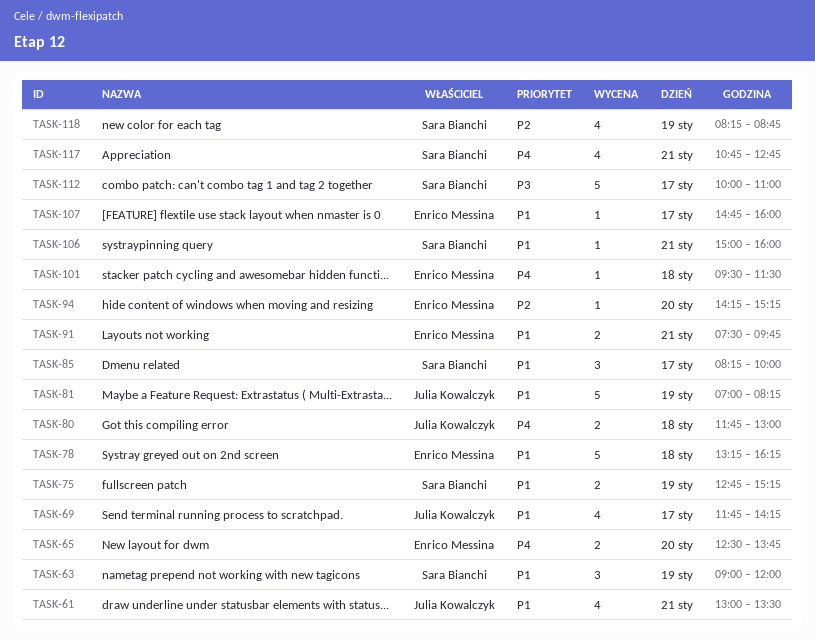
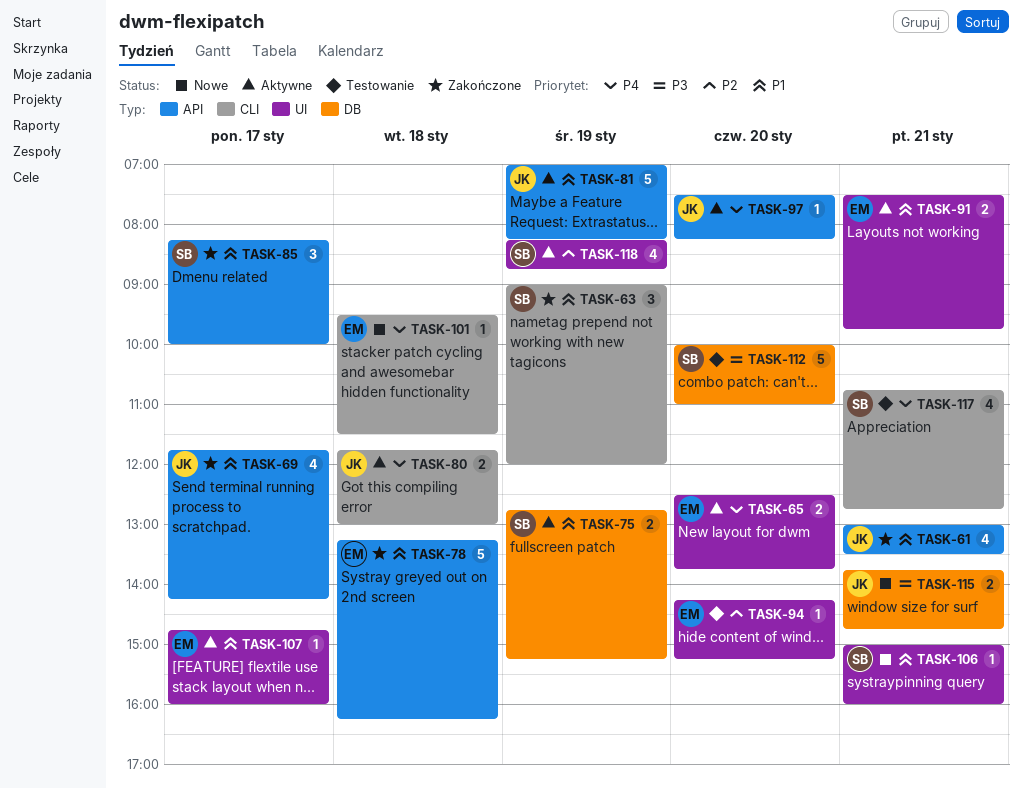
TASK-97: none -> present
TASK-112, day: Jan 17 -> Jan 20
TASK-115: none -> present

